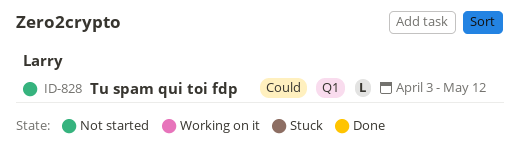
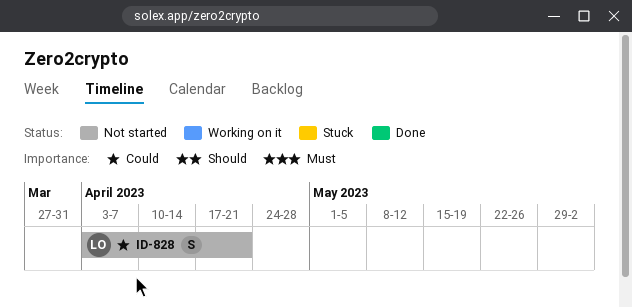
ID-828, estimate: L -> S
ID-828, due: May 12 -> Apr 21

